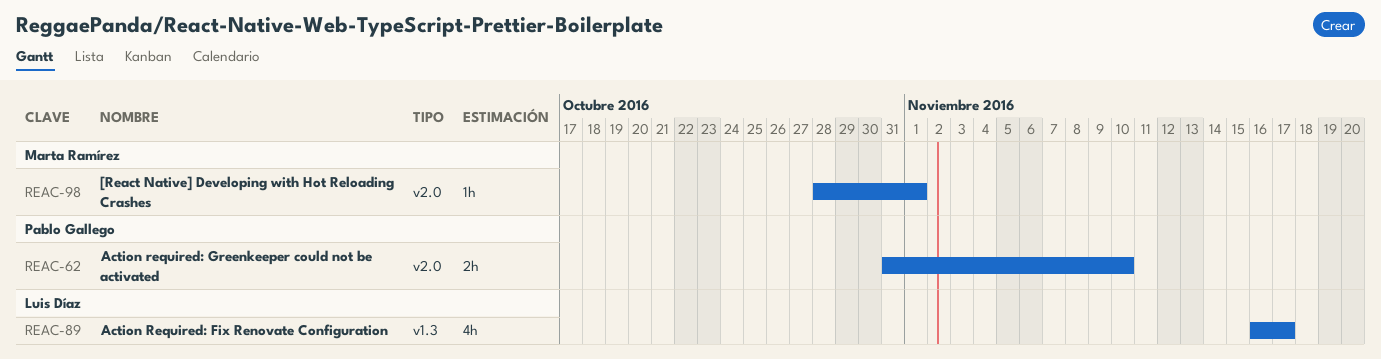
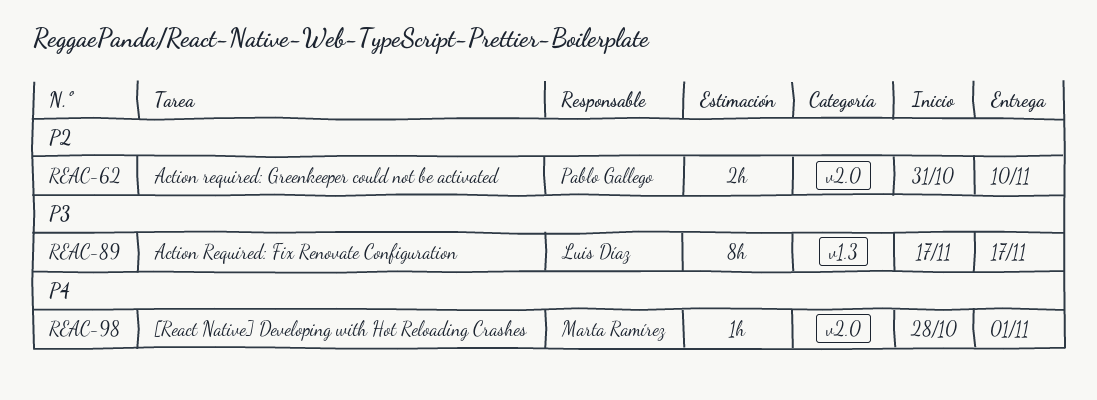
REAC-89, estimate: 4h -> 8h
REAC-89, start: Nov 16 -> Nov 17

